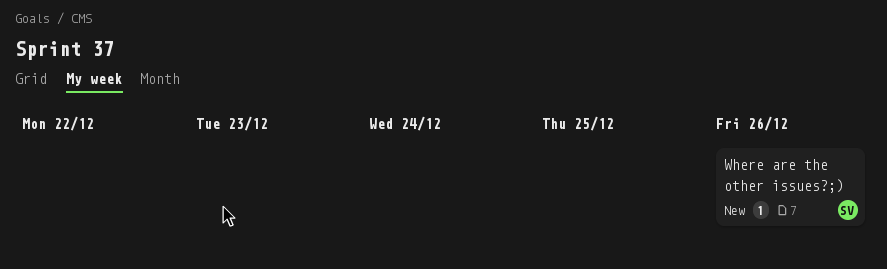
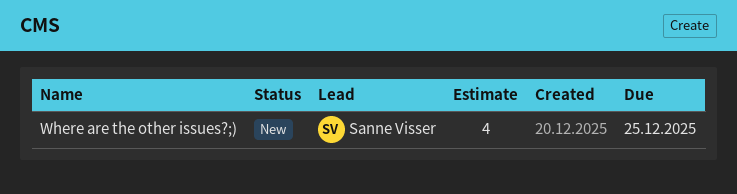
Where are the other issues?;), estimate: 1 -> 4
Where are the other issues?;), due: Dec 26 -> Dec 25

